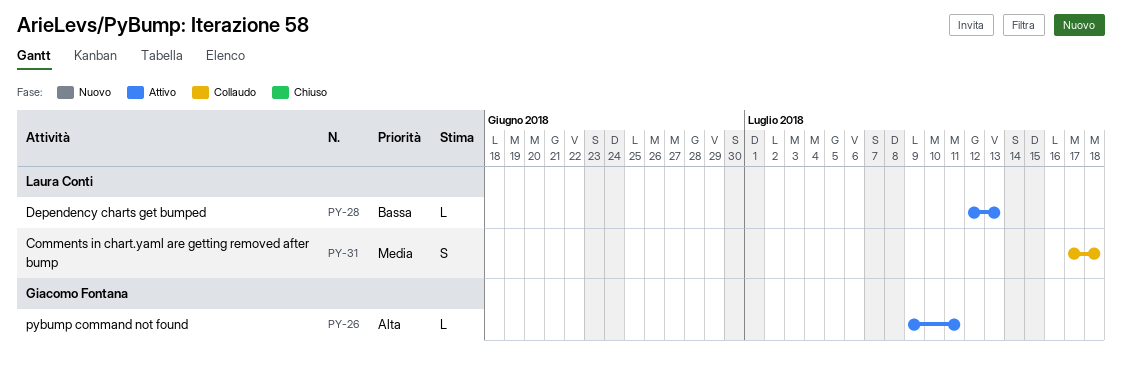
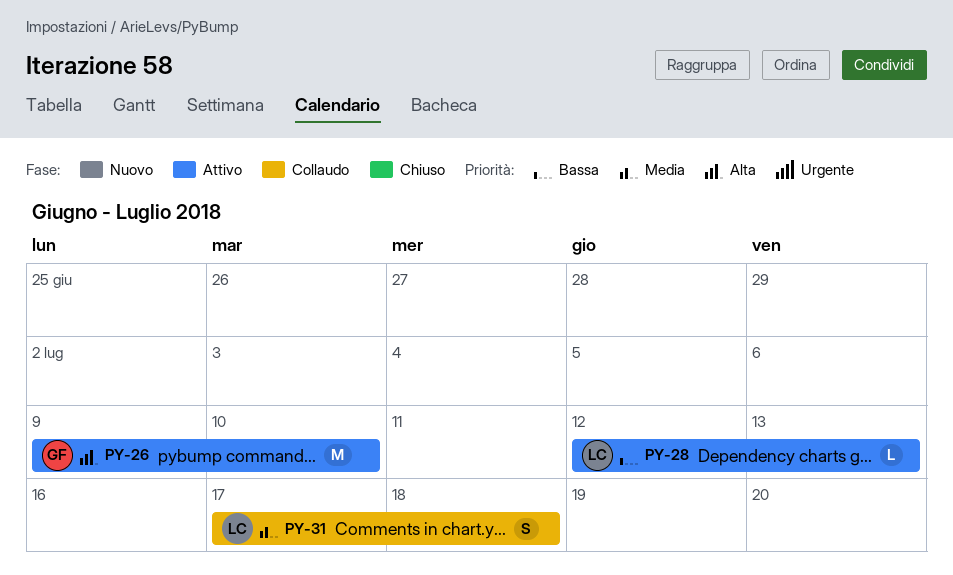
PY-26, estimate: L -> M
PY-26, due: Jul 11 -> Jul 10

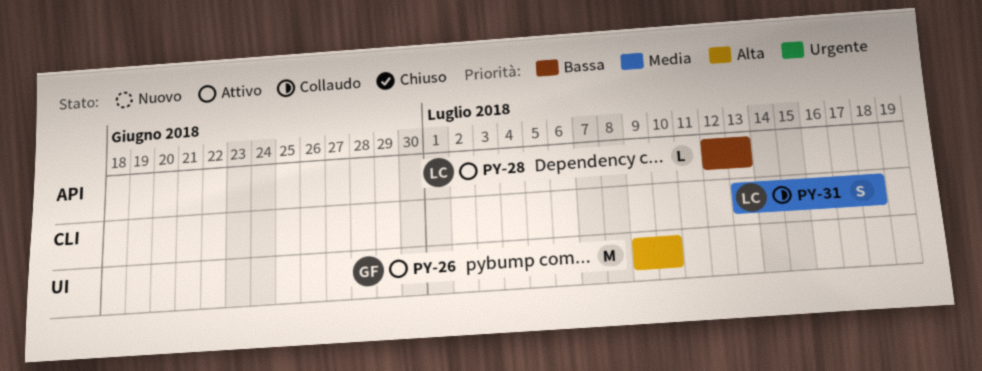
PY-31, start: Jul 17 -> Jul 13

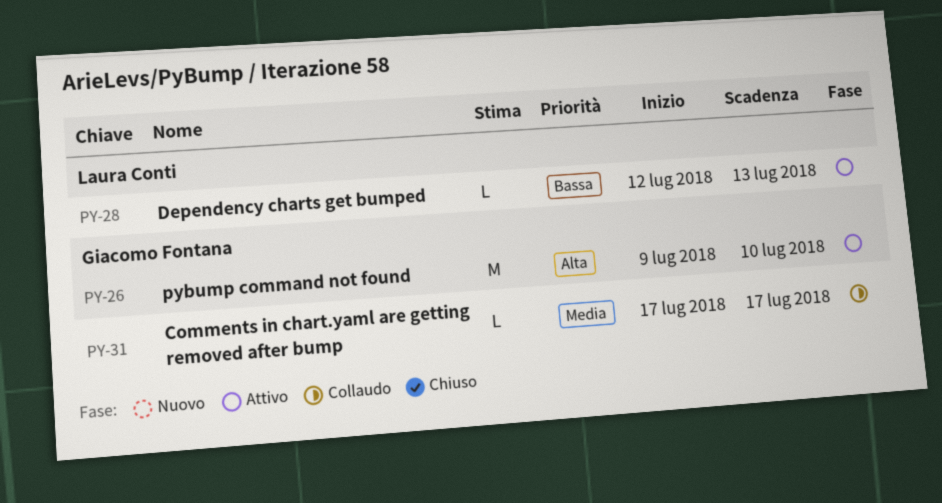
PY-31, owner: Laura Conti -> Giacomo Fontana
PY-31, estimate: S -> L
PY-31, start: Jul 13 -> Jul 17
PY-31, due: Jul 18 -> Jul 17

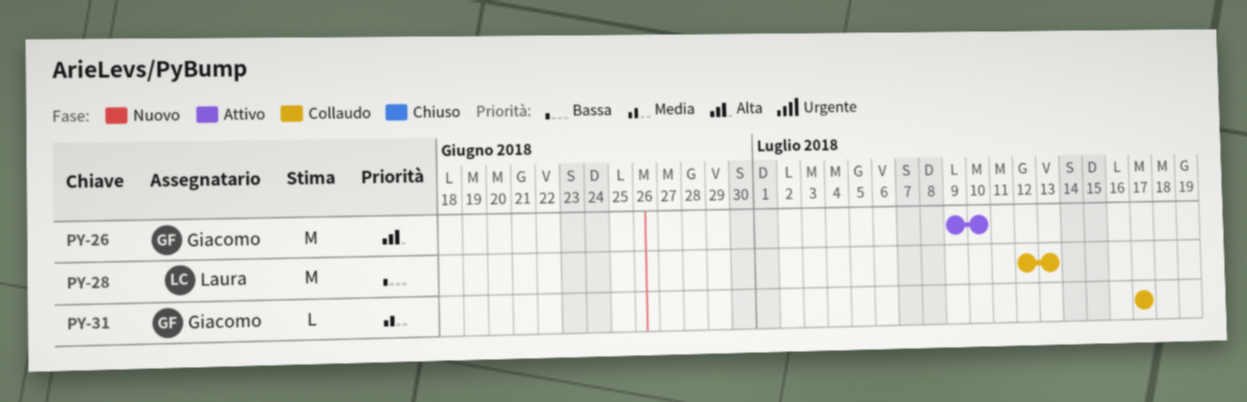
PY-28, status: Attivo -> Collaudo
PY-28, estimate: L -> M

